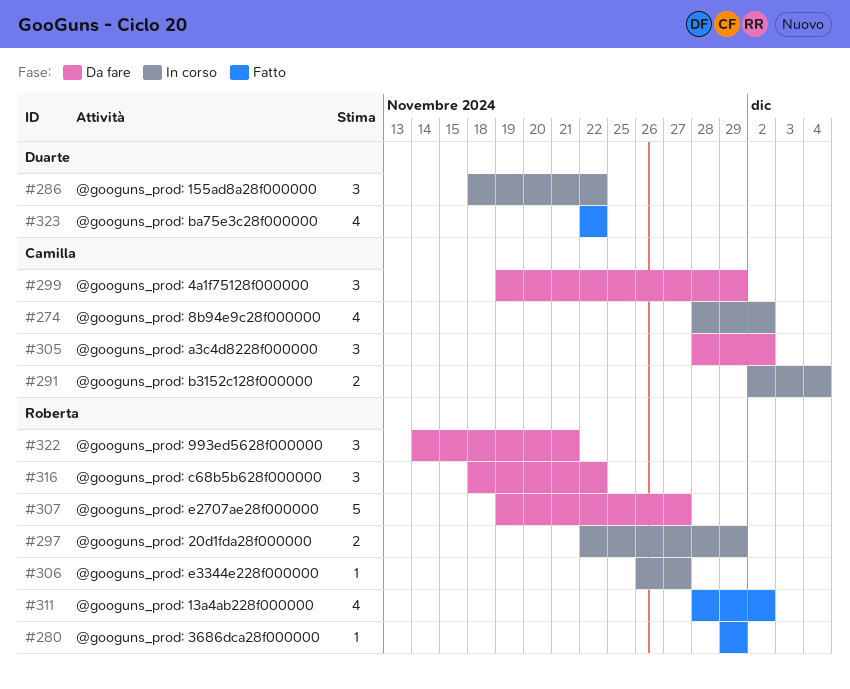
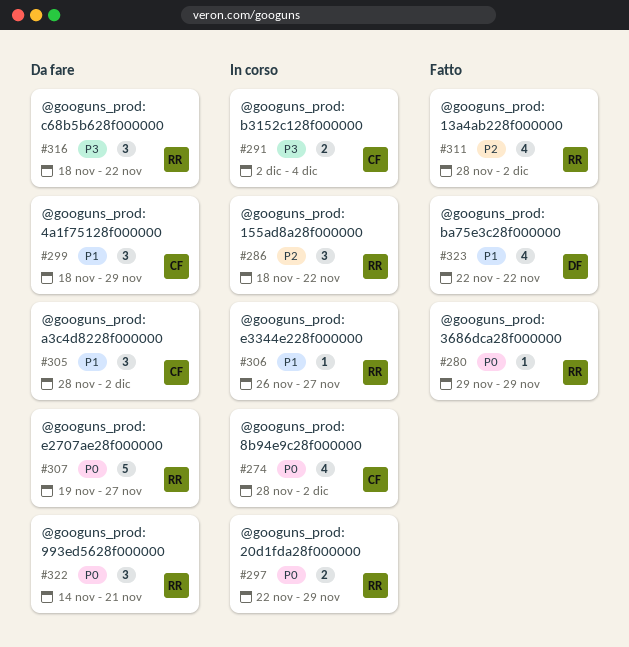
#286, owner: Duarte -> Roberta
#299, start: Nov 19 -> Nov 18

